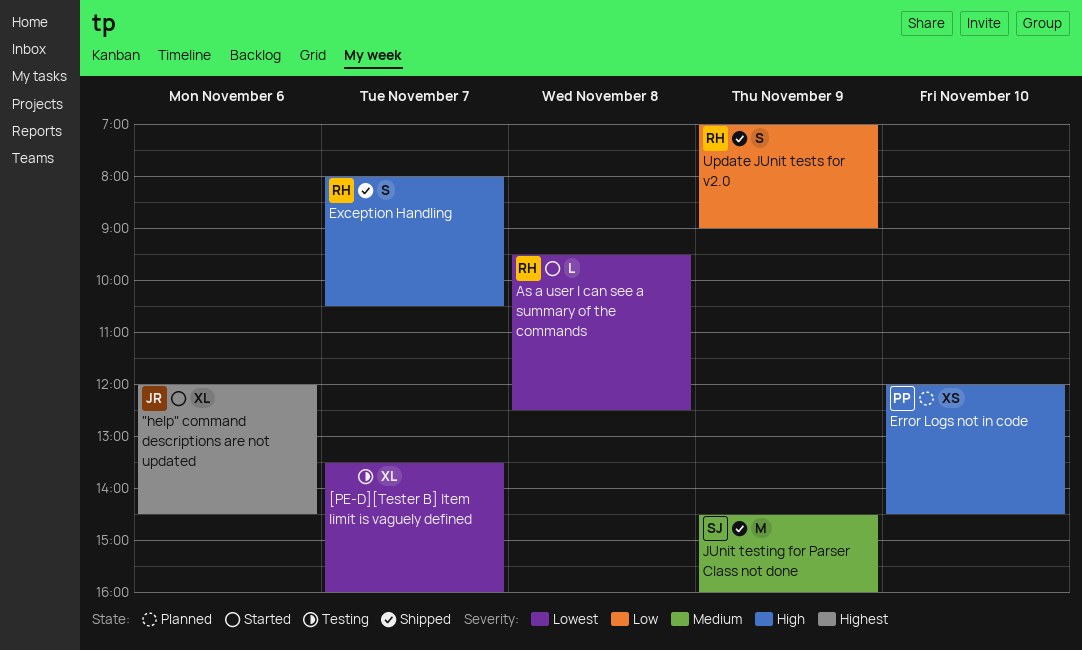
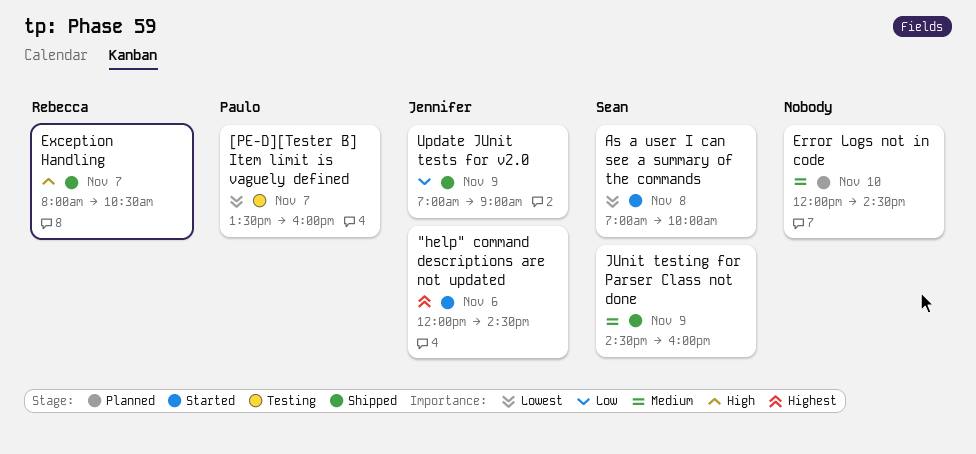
[PE-D][Tester B] Item limit is vaguely defined, owner: none -> Paulo
As a user I can see a summary of the commands, owner: Rebecca -> Sean
As a user I can see a summary of the commands, begins: 09:30 -> 07:00
As a user I can see a summary of the commands, ends: 12:30 -> 10:00
Error Logs not in code, owner: Paulo -> none
Error Logs not in code, priority: High -> Medium
Update JUnit tests for v2.0, owner: Rebecca -> Jennifer

